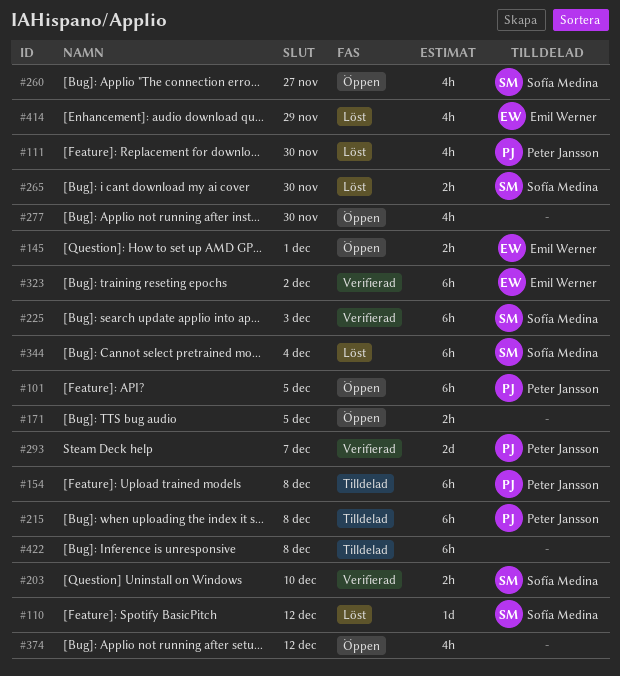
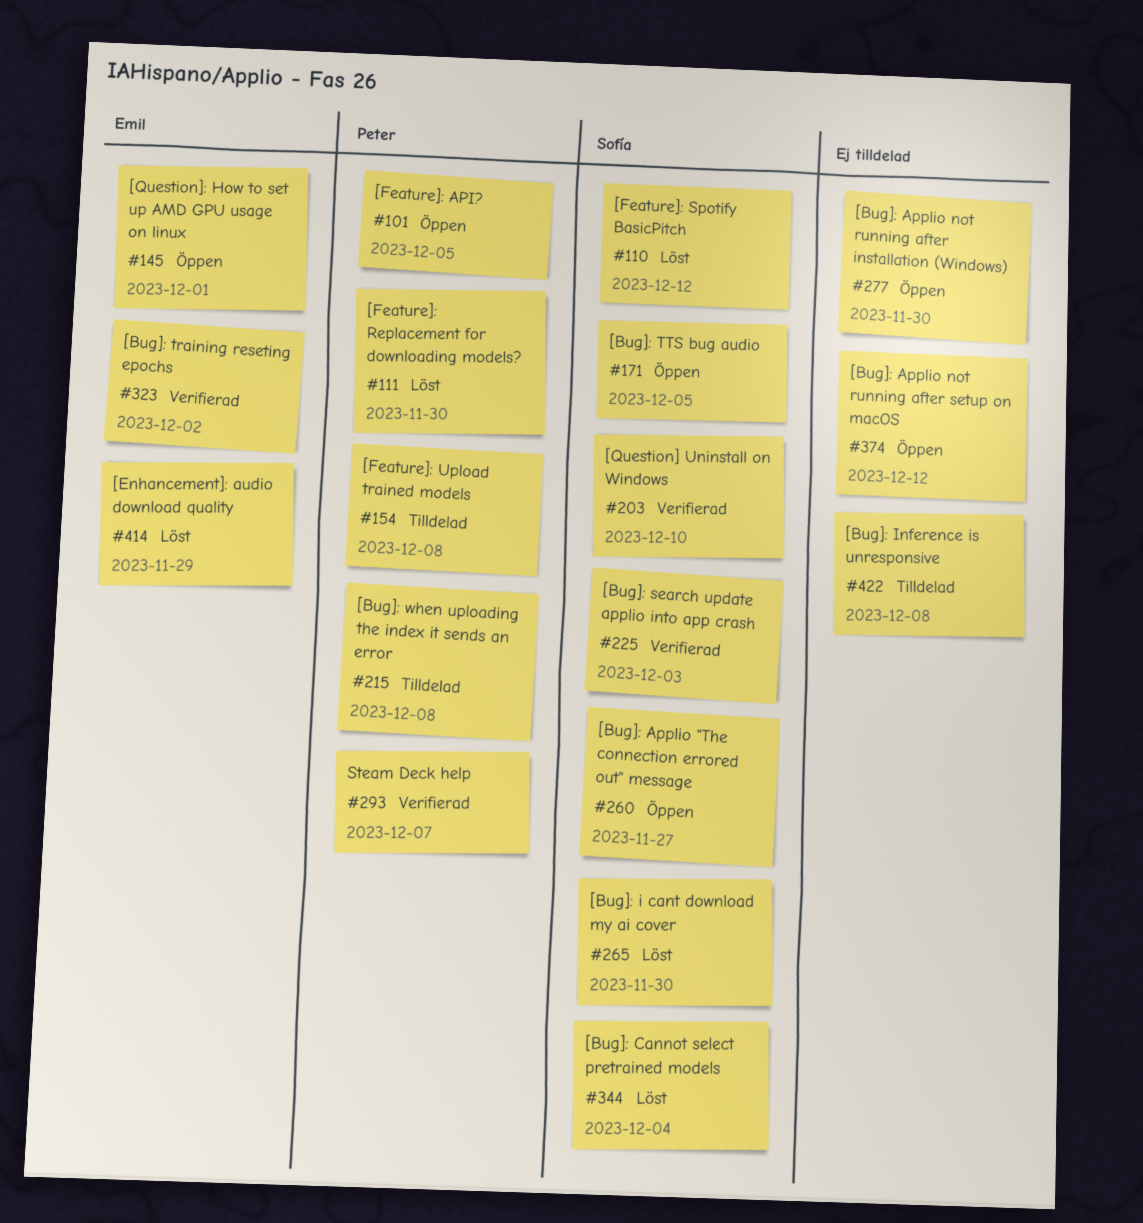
#171, owner: none -> Sofía Medina

